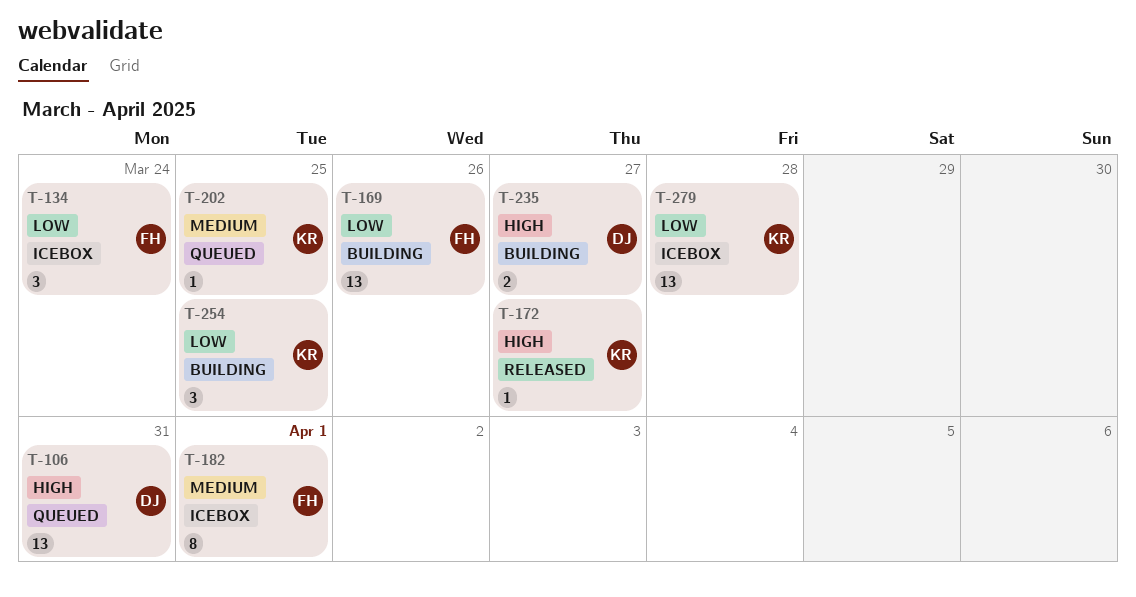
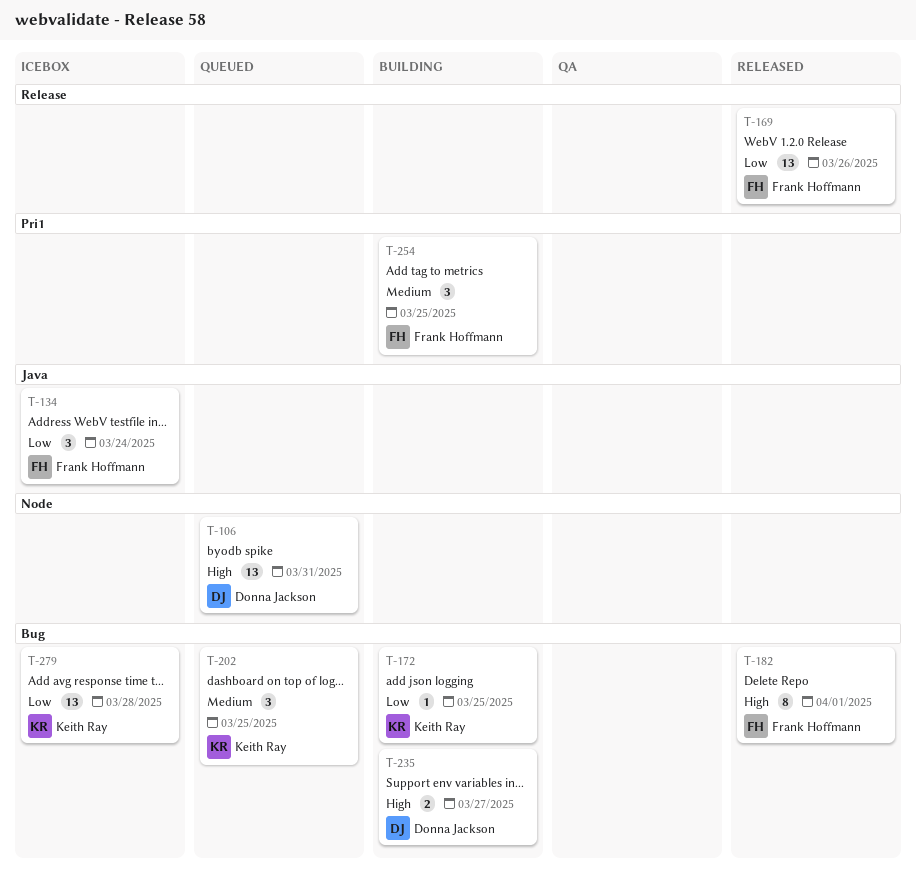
T-169, status: Building -> Released
T-172, status: Released -> Building
T-172, priority: High -> Low
T-172, due: Mar 27 -> Mar 25
T-182, status: Icebox -> Released
T-182, priority: Medium -> High
T-202, estimate: 1 -> 3
T-254, owner: Keith Ray -> Frank Hoffmann
T-254, priority: Low -> Medium

